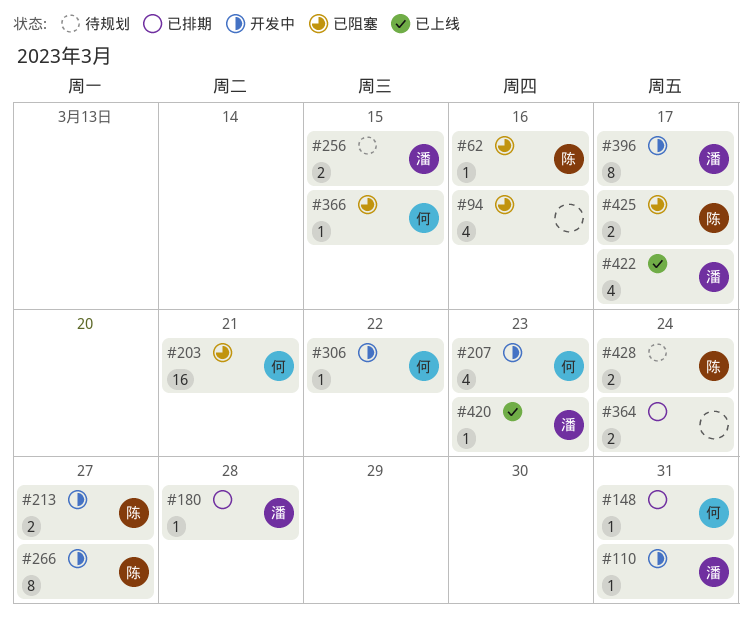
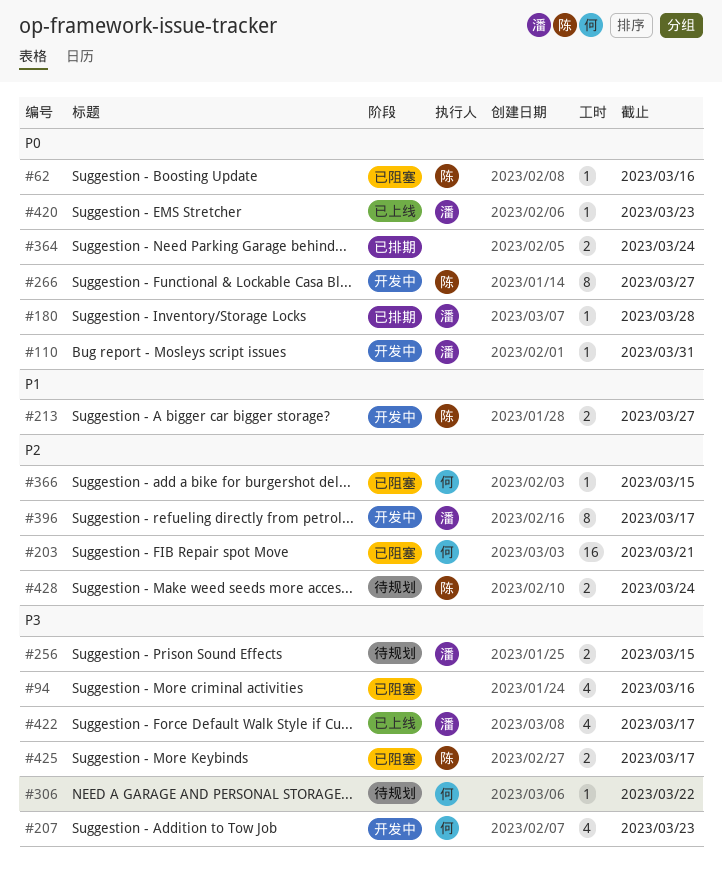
#148: present -> none
#306, status: 开发中 -> 待规划

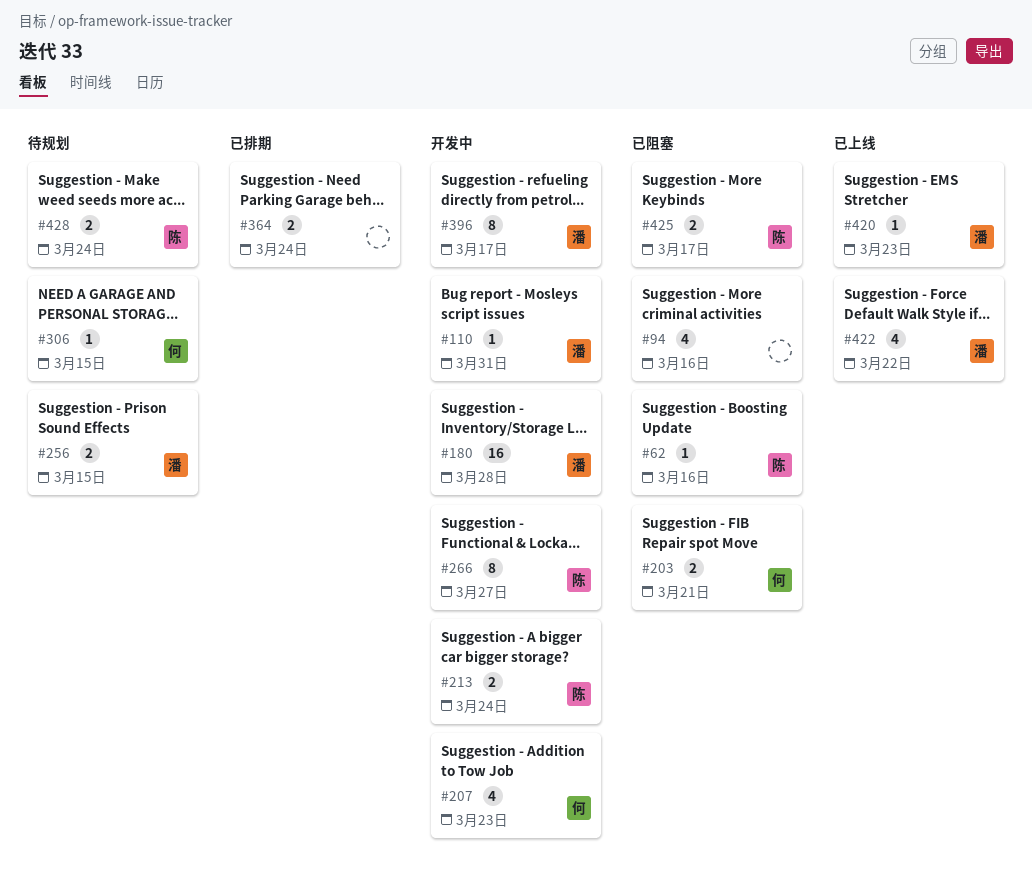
#180, status: 已排期 -> 开发中
#180, estimate: 1 -> 16
#203, estimate: 16 -> 2
#213, due: Mar 27 -> Mar 24
#306, due: Mar 22 -> Mar 15
#366: present -> none
#422, due: Mar 17 -> Mar 22

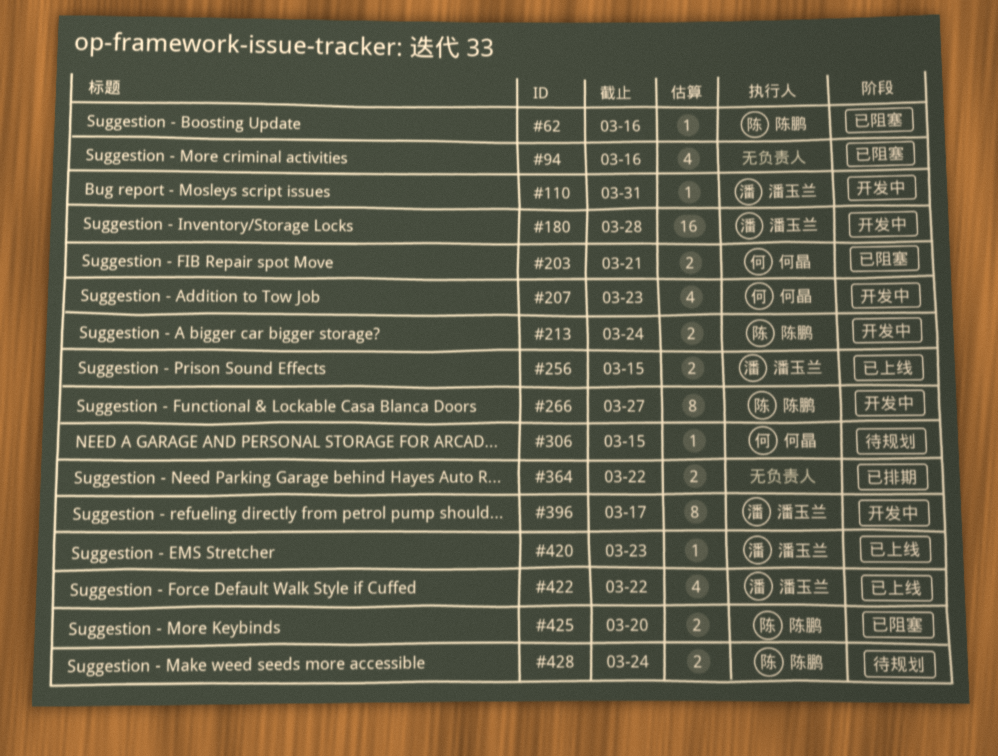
#256, status: 待规划 -> 已上线
#364, due: Mar 24 -> Mar 22
#425, due: Mar 17 -> Mar 20

